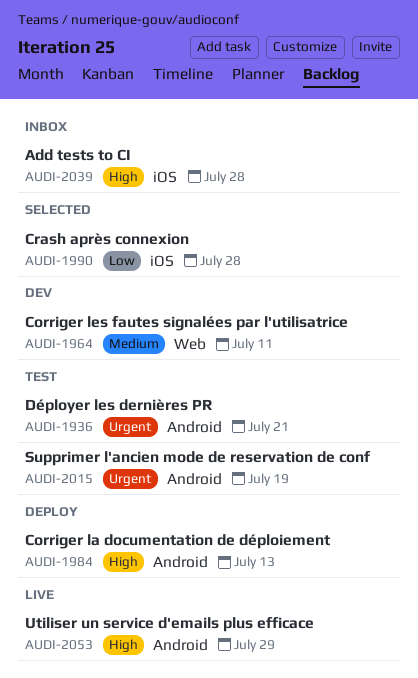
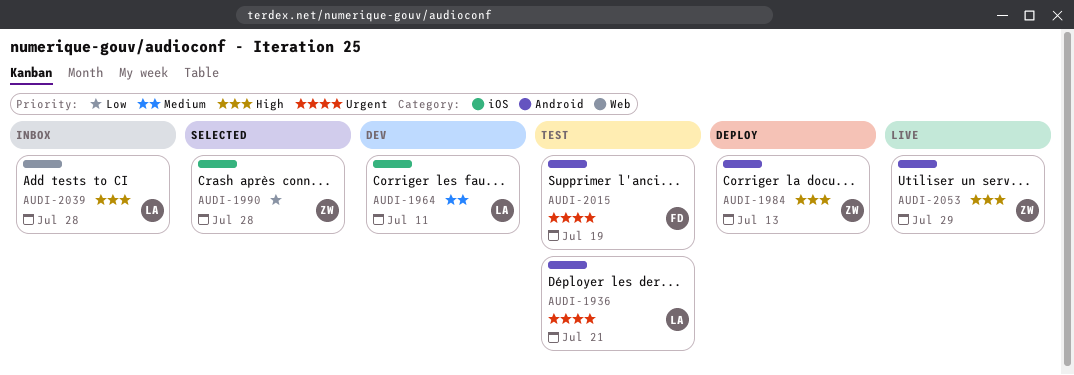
AUDI-1964, label: Web -> iOS
AUDI-2039, label: iOS -> Web

